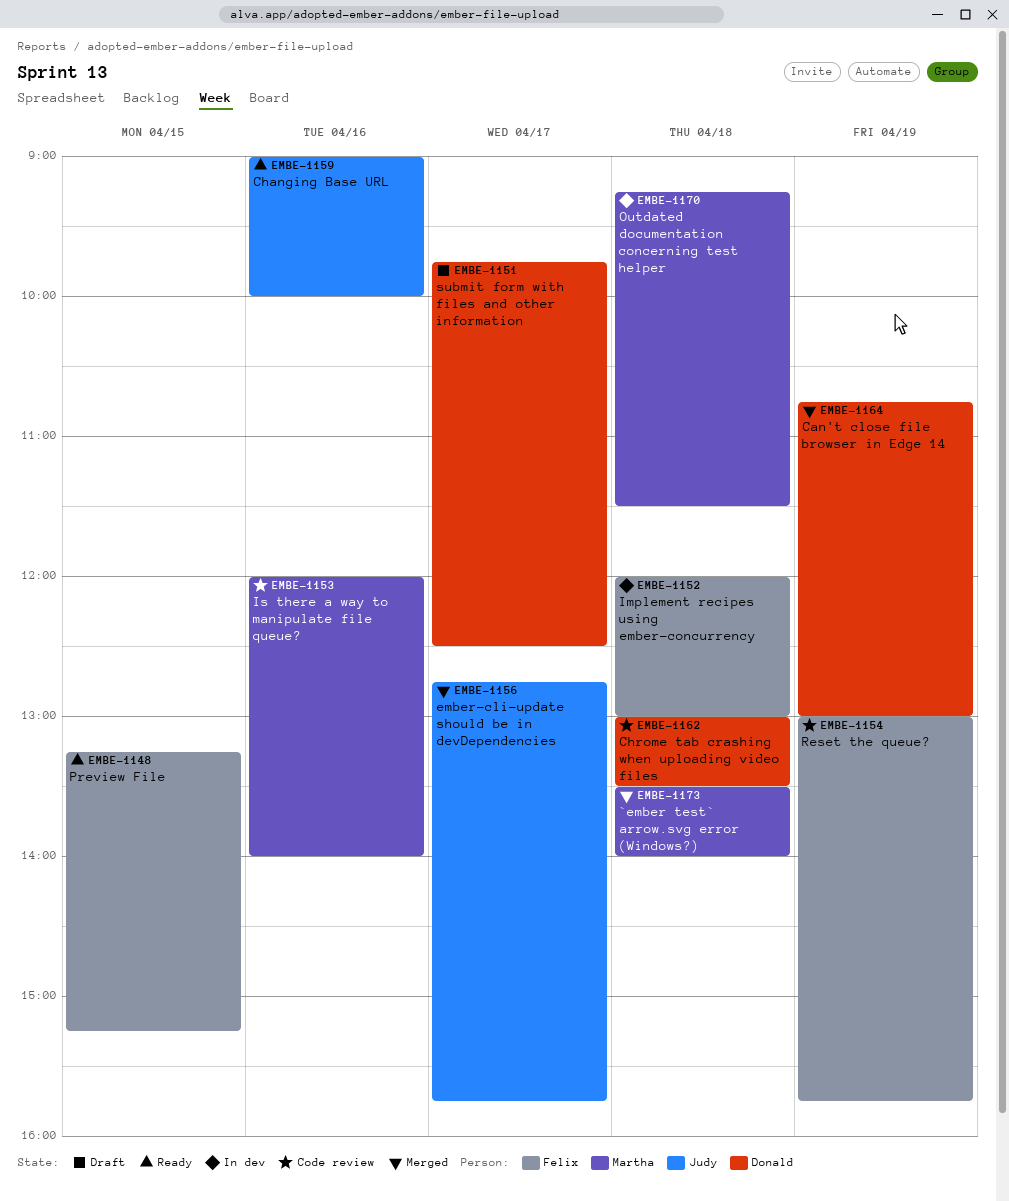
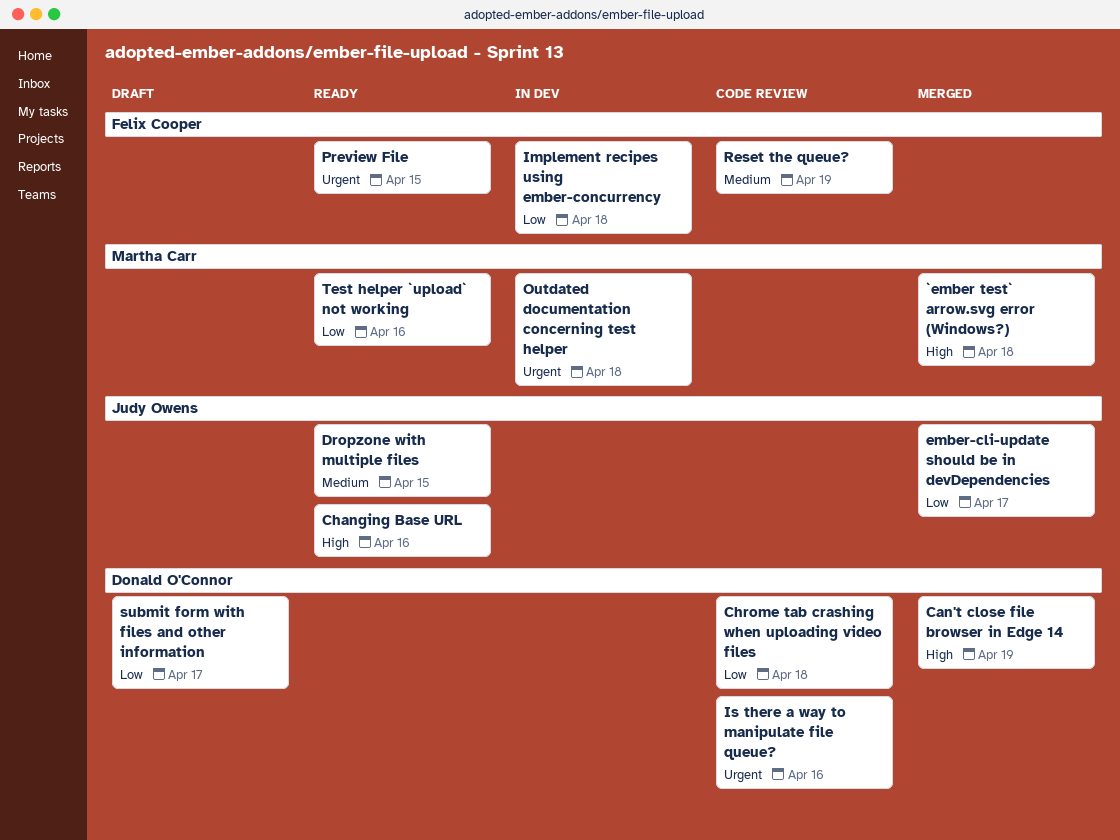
Dropzone with multiple files: none -> present
Is there a way to manipulate file queue?, owner: Martha Carr -> Donald O'Connor
Test helper `upload` not working: none -> present

